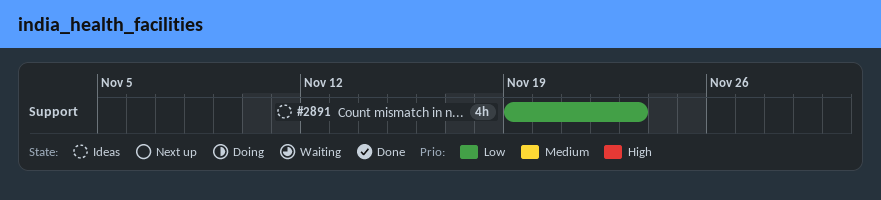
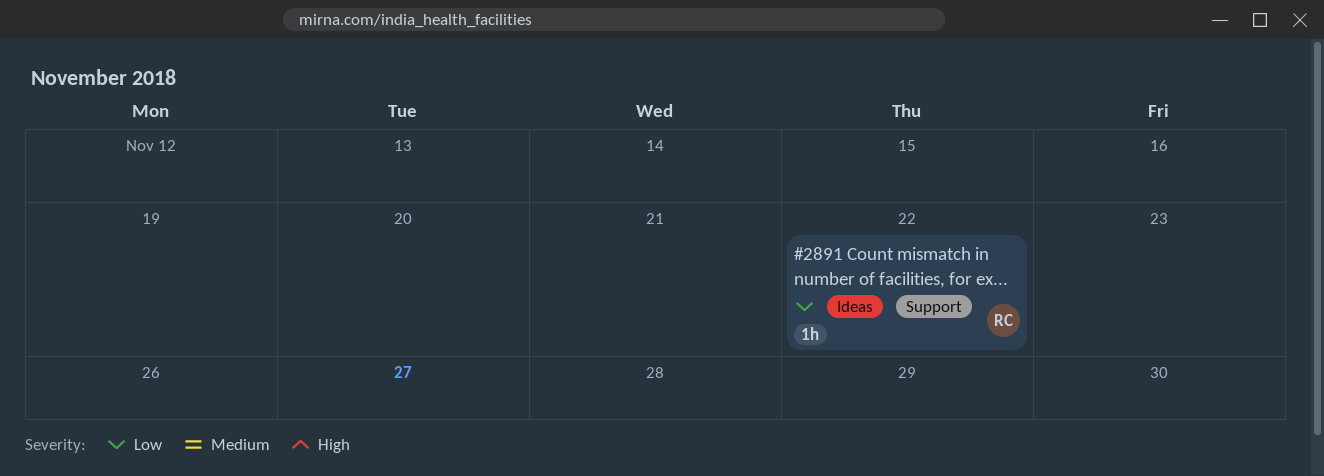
#2891, estimate: 4h -> 1h
#2891, due: Nov 23 -> Nov 22

